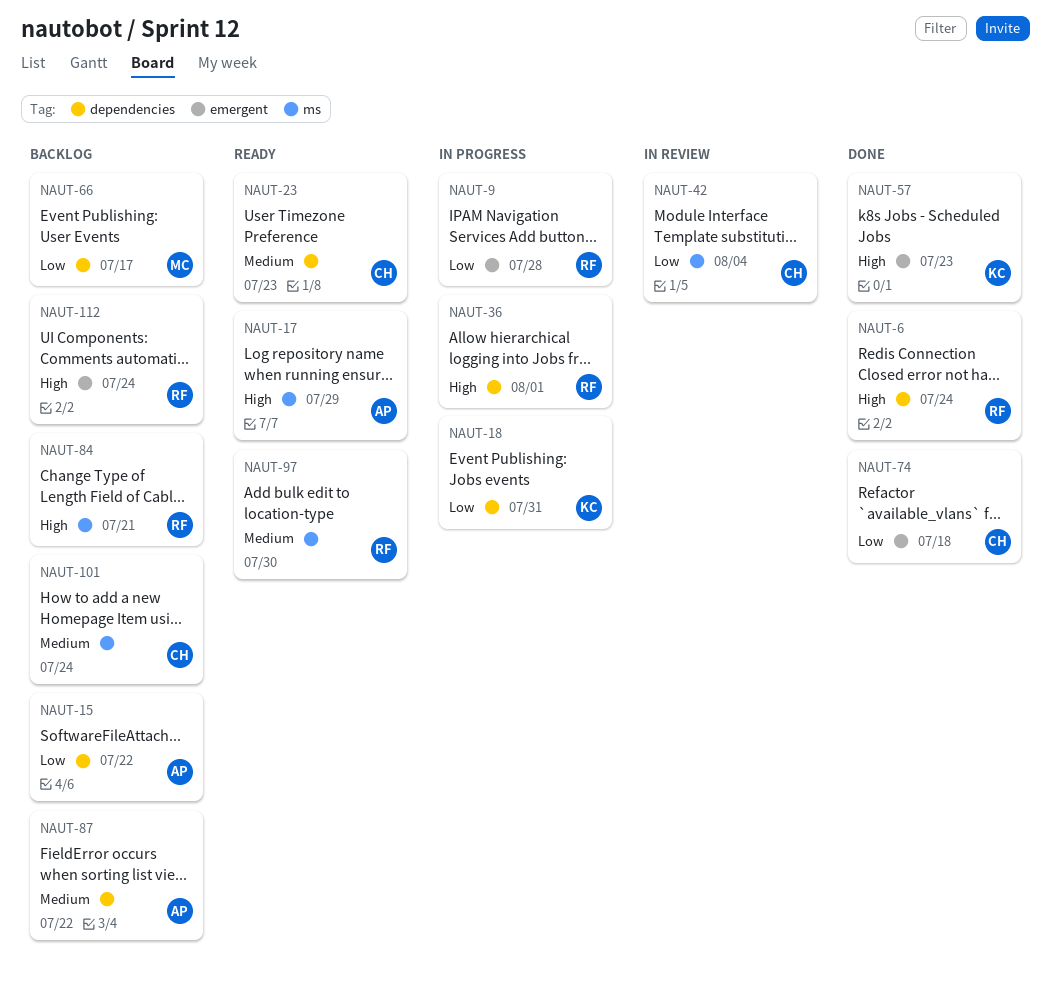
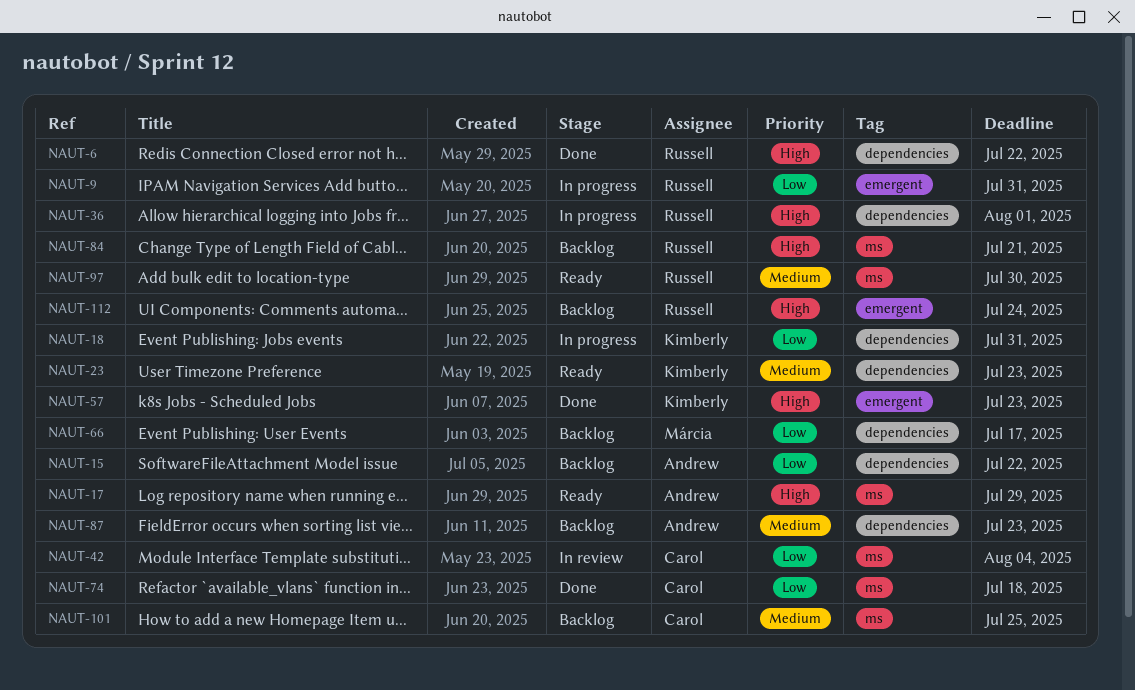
NAUT-6, due: Jul 24 -> Jul 22
NAUT-9, due: Jul 28 -> Jul 31
NAUT-23, owner: Carol -> Kimberly
NAUT-74, label: emergent -> ms
NAUT-87, due: Jul 22 -> Jul 23
NAUT-101, due: Jul 24 -> Jul 25

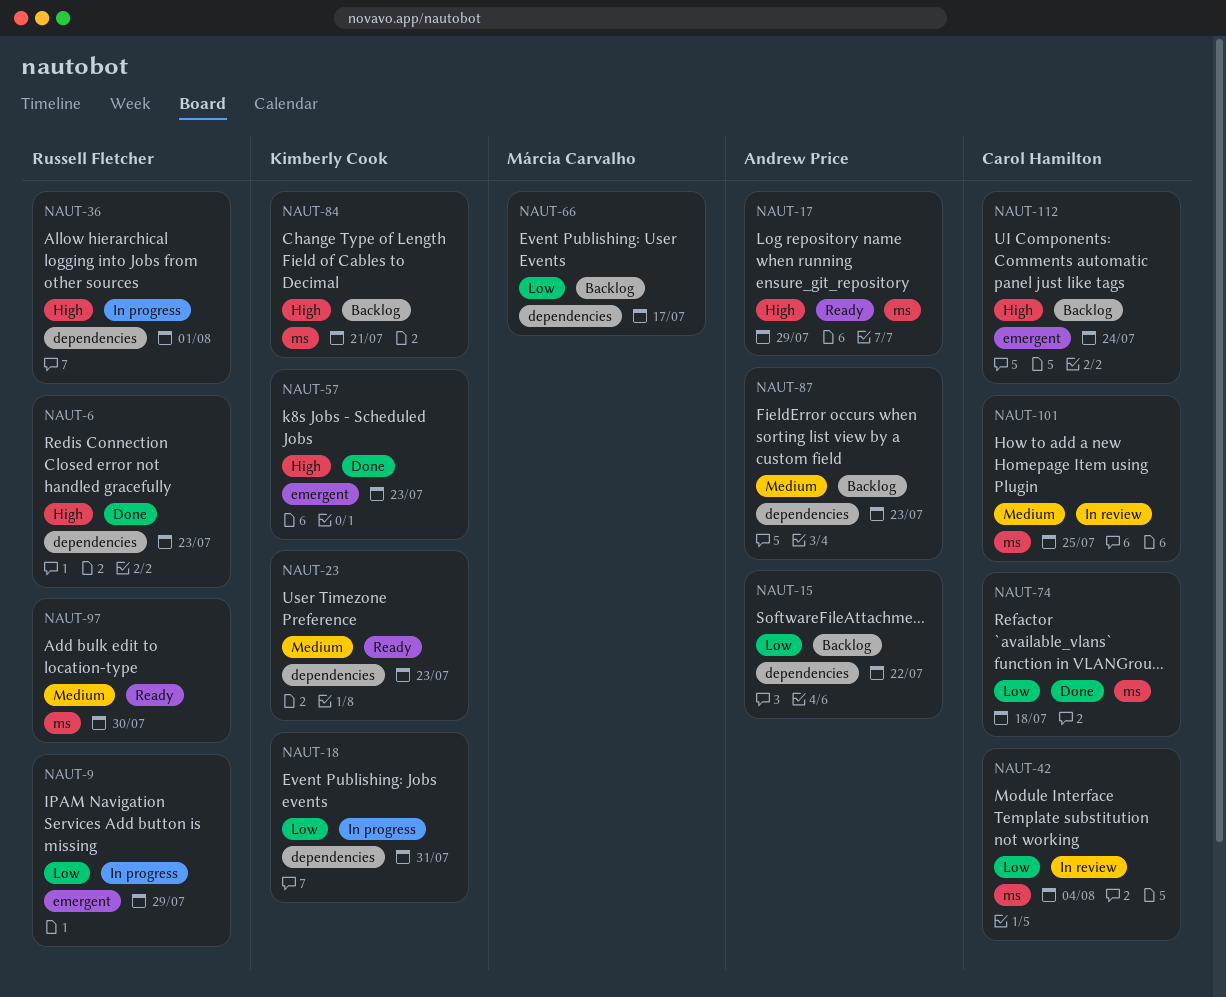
NAUT-6, due: Jul 22 -> Jul 23
NAUT-9, due: Jul 31 -> Jul 29
NAUT-84, owner: Russell Fletcher -> Kimberly Cook
NAUT-101, status: Backlog -> In review
NAUT-112, owner: Russell Fletcher -> Carol Hamilton

